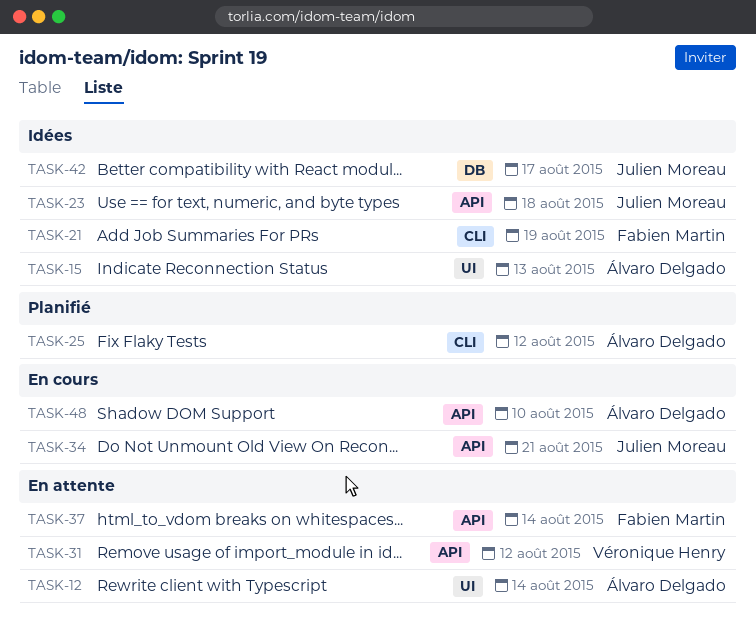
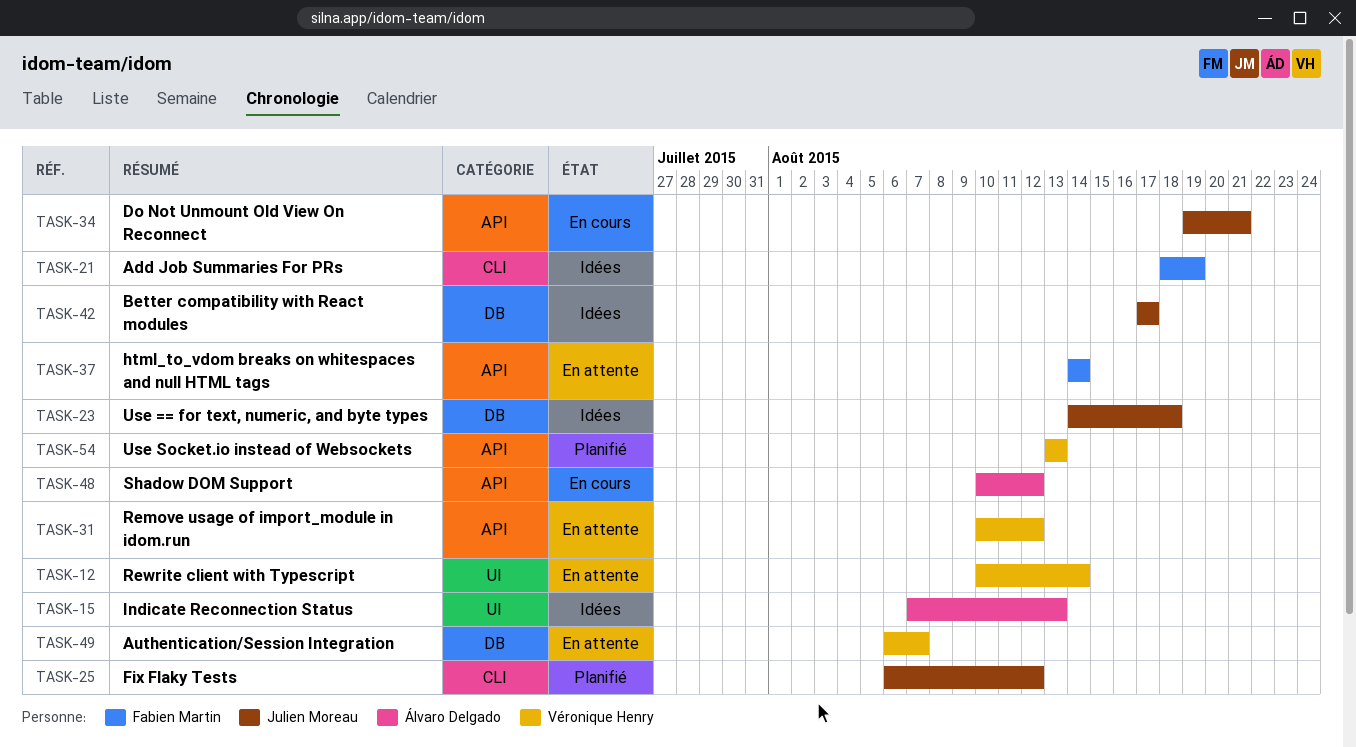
TASK-12, owner: Álvaro Delgado -> Véronique Henry
TASK-23, label: API -> DB
TASK-25, owner: Álvaro Delgado -> Julien Moreau
TASK-48, due: Aug 10 -> Aug 12
TASK-49: none -> present
TASK-54: none -> present

